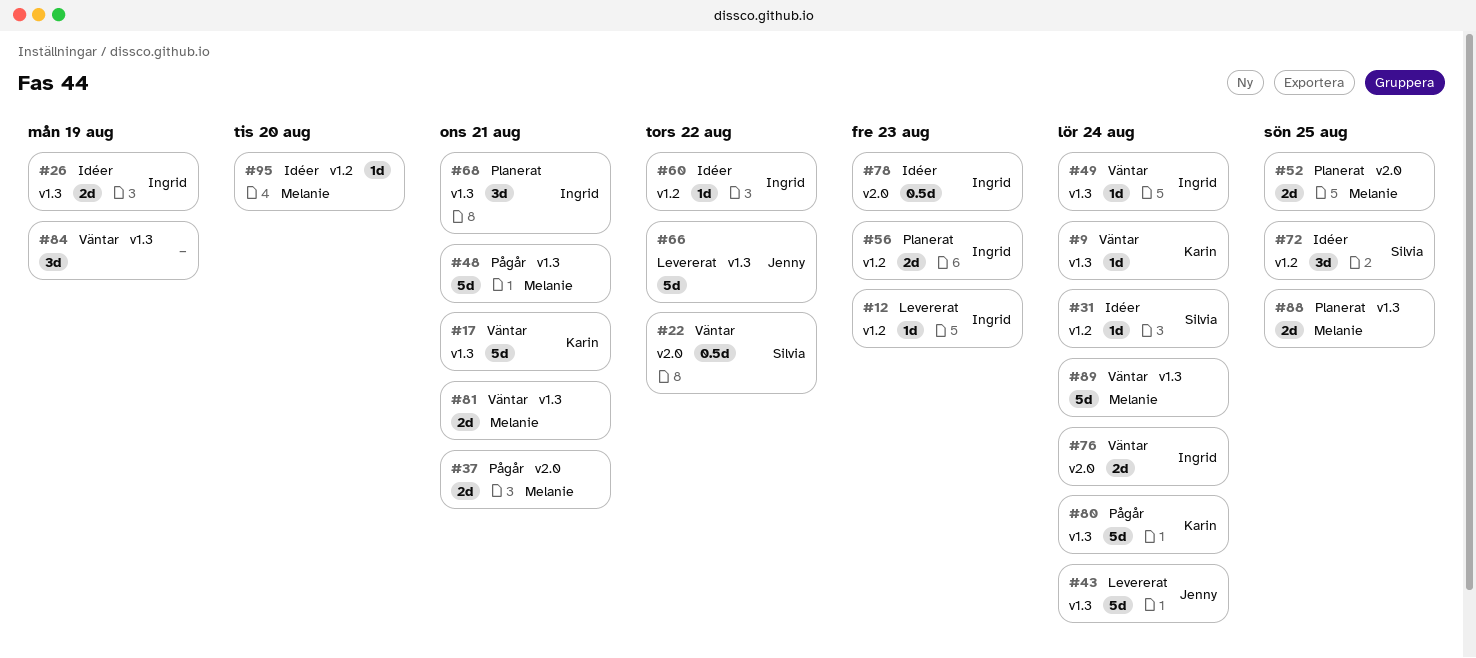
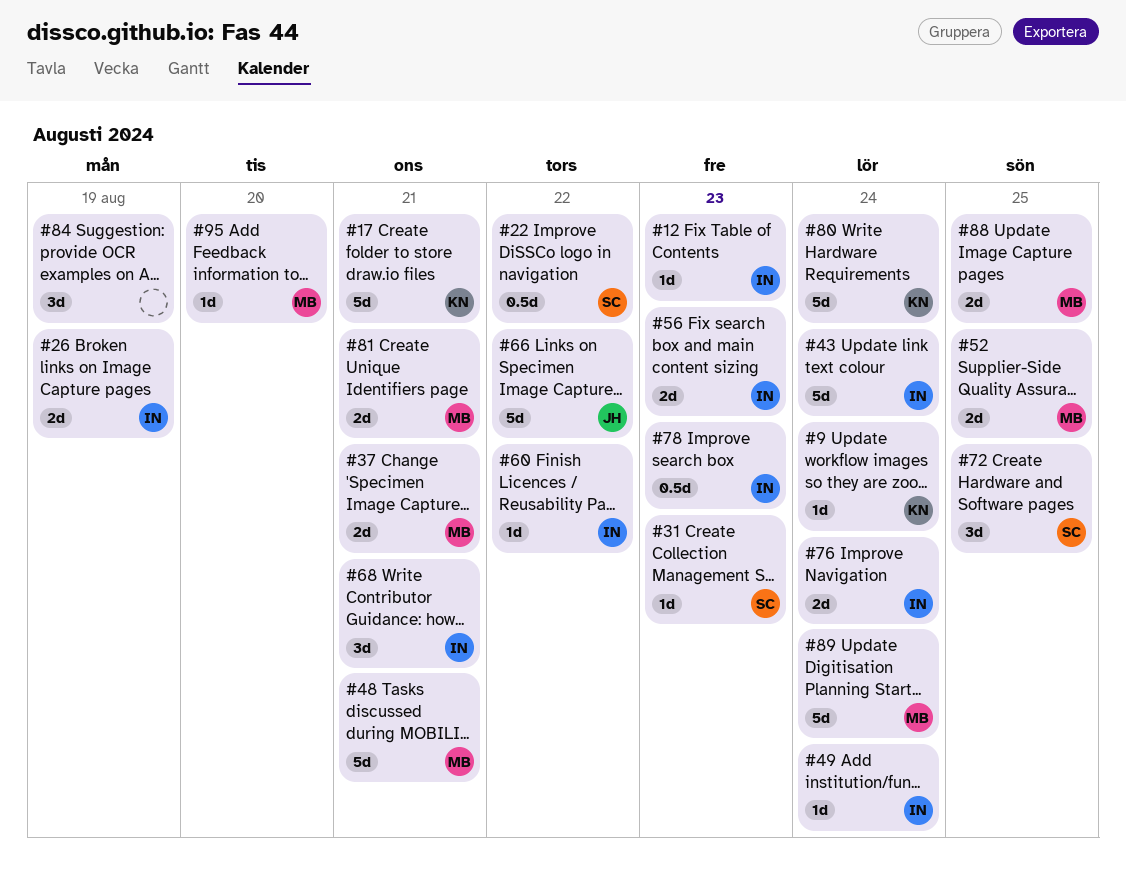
#31, due: Aug 24 -> Aug 23
#43, owner: Jenny -> Ingrid

